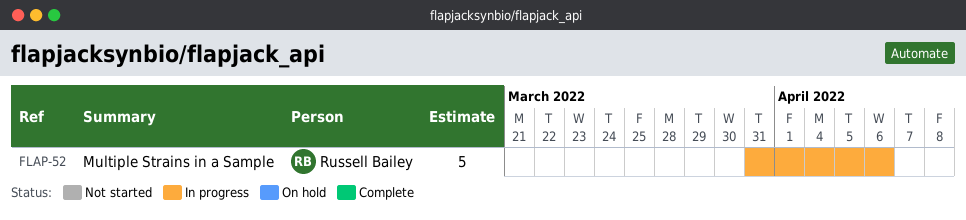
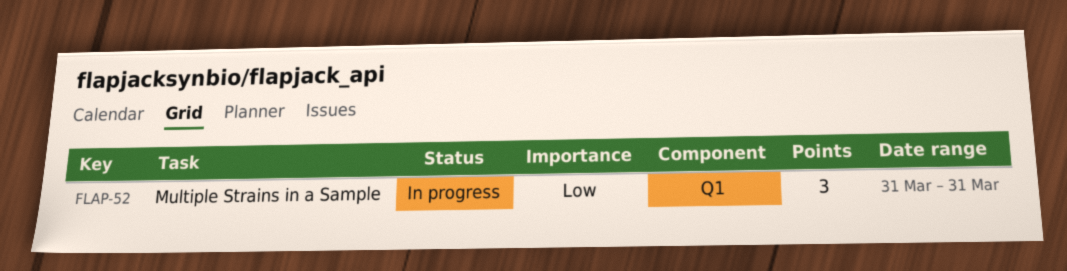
FLAP-52, estimate: 5 -> 3
FLAP-52, due: Apr 6 -> Mar 31

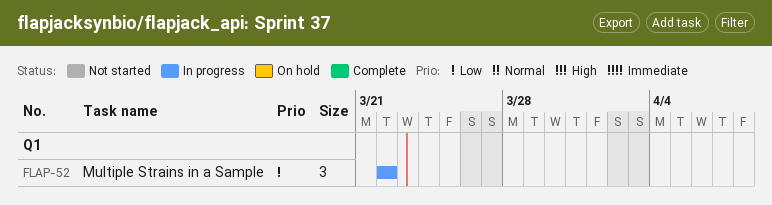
FLAP-52, start: Mar 31 -> Mar 22
FLAP-52, due: Mar 31 -> Mar 22

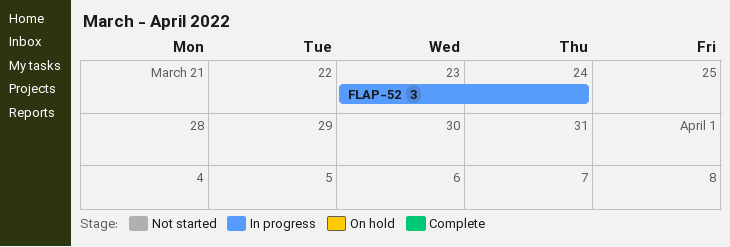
FLAP-52, start: Mar 22 -> Mar 23
FLAP-52, due: Mar 22 -> Mar 24

